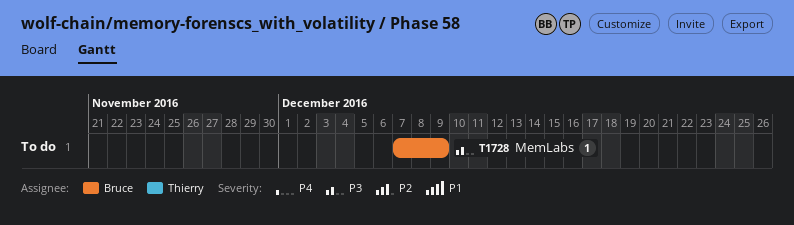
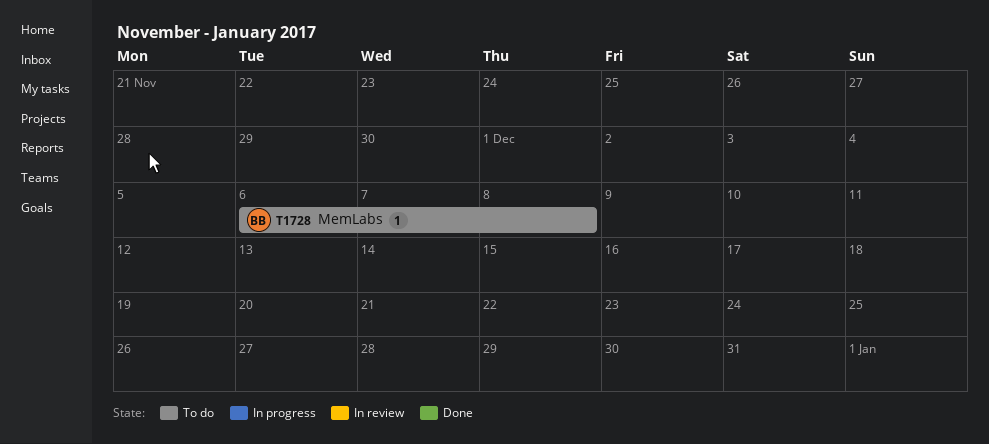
T1728, start: Dec 7 -> Dec 6
T1728, due: Dec 9 -> Dec 8

